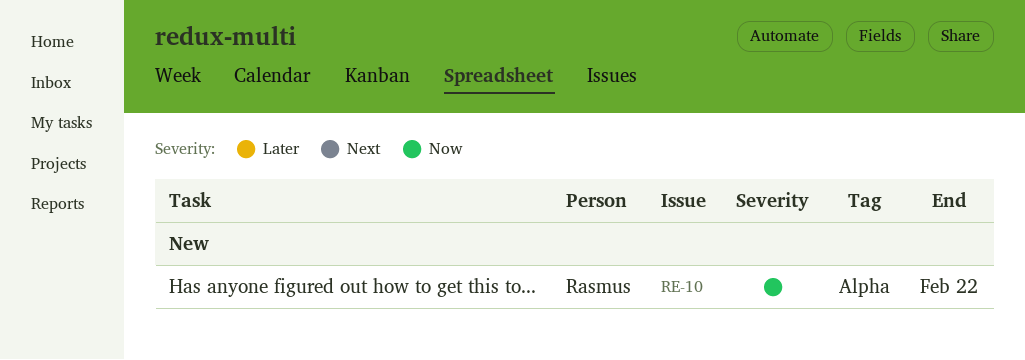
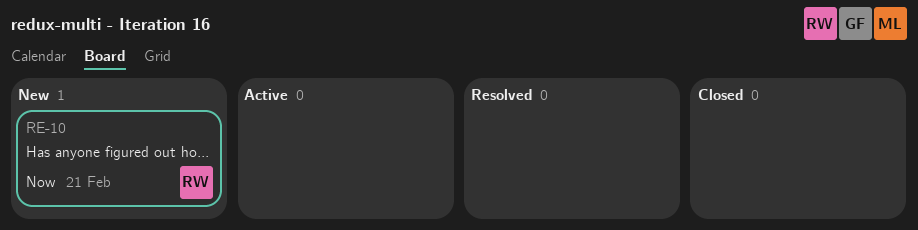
RE-10, due: Feb 22 -> Feb 21

